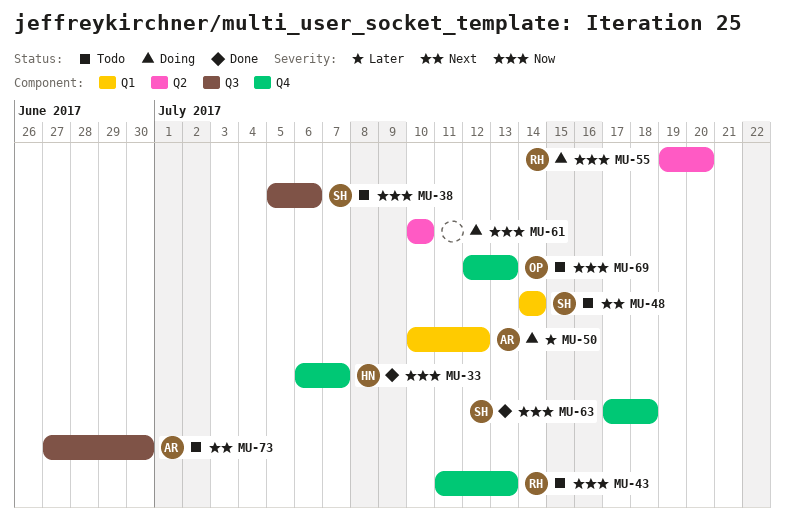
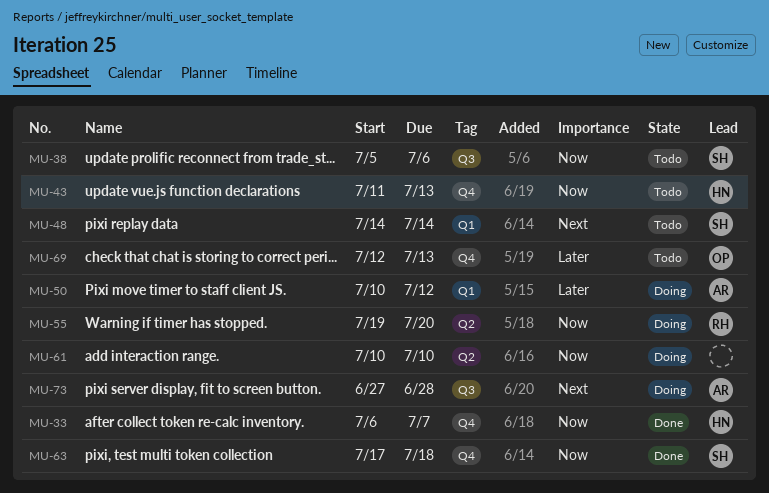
MU-43, owner: RH -> HN
MU-69, priority: Now -> Later
MU-73, status: Todo -> Doing
MU-73, due: Jun 30 -> Jun 28

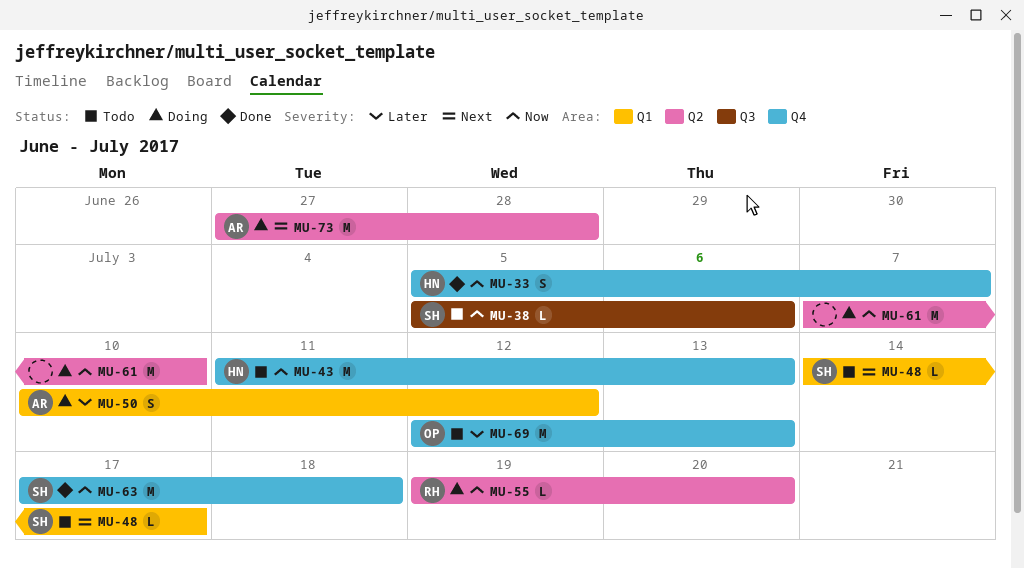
MU-33, start: Jul 6 -> Jul 5
MU-48, due: Jul 14 -> Jul 17
MU-61, start: Jul 10 -> Jul 7
MU-73, label: Q3 -> Q2

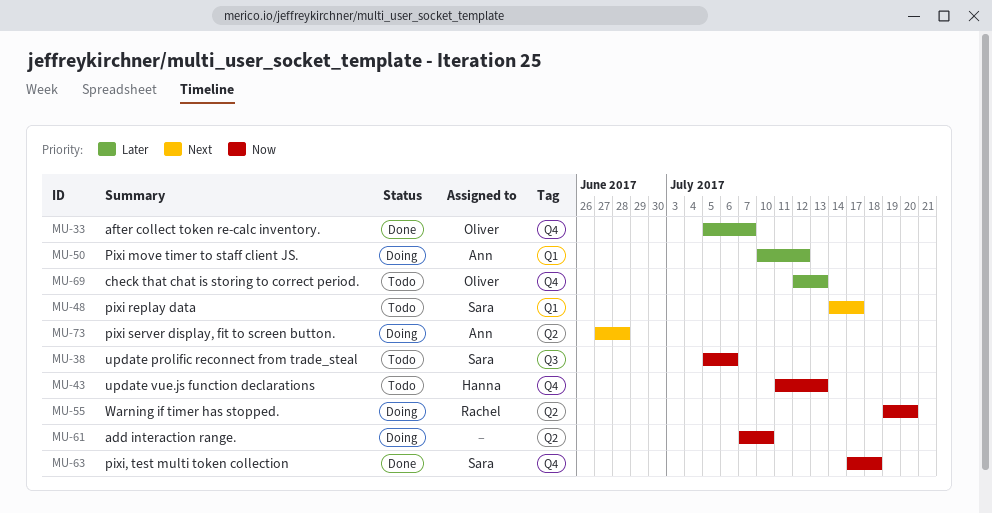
MU-33, owner: Hanna -> Oliver
MU-33, priority: Now -> Later

